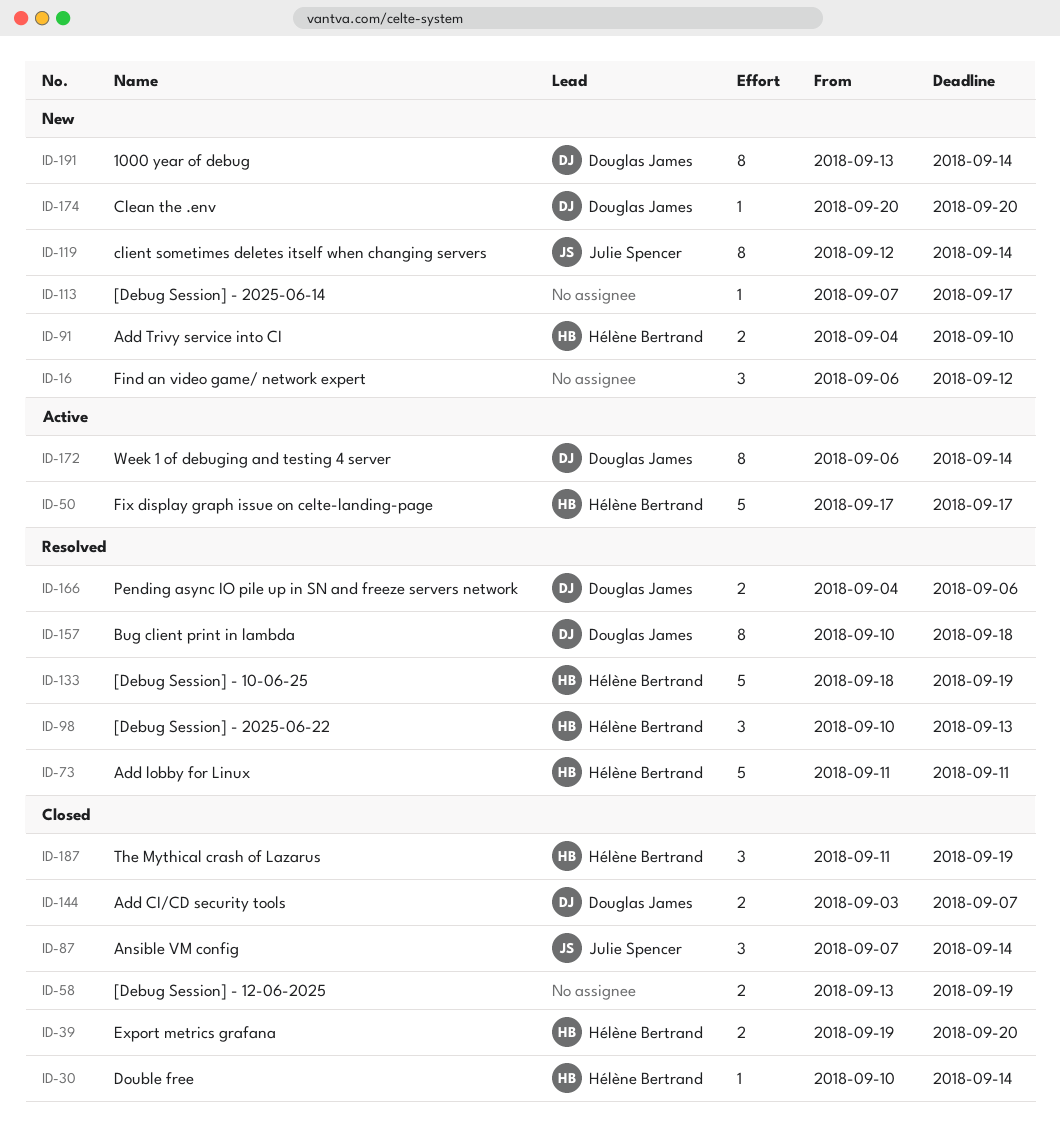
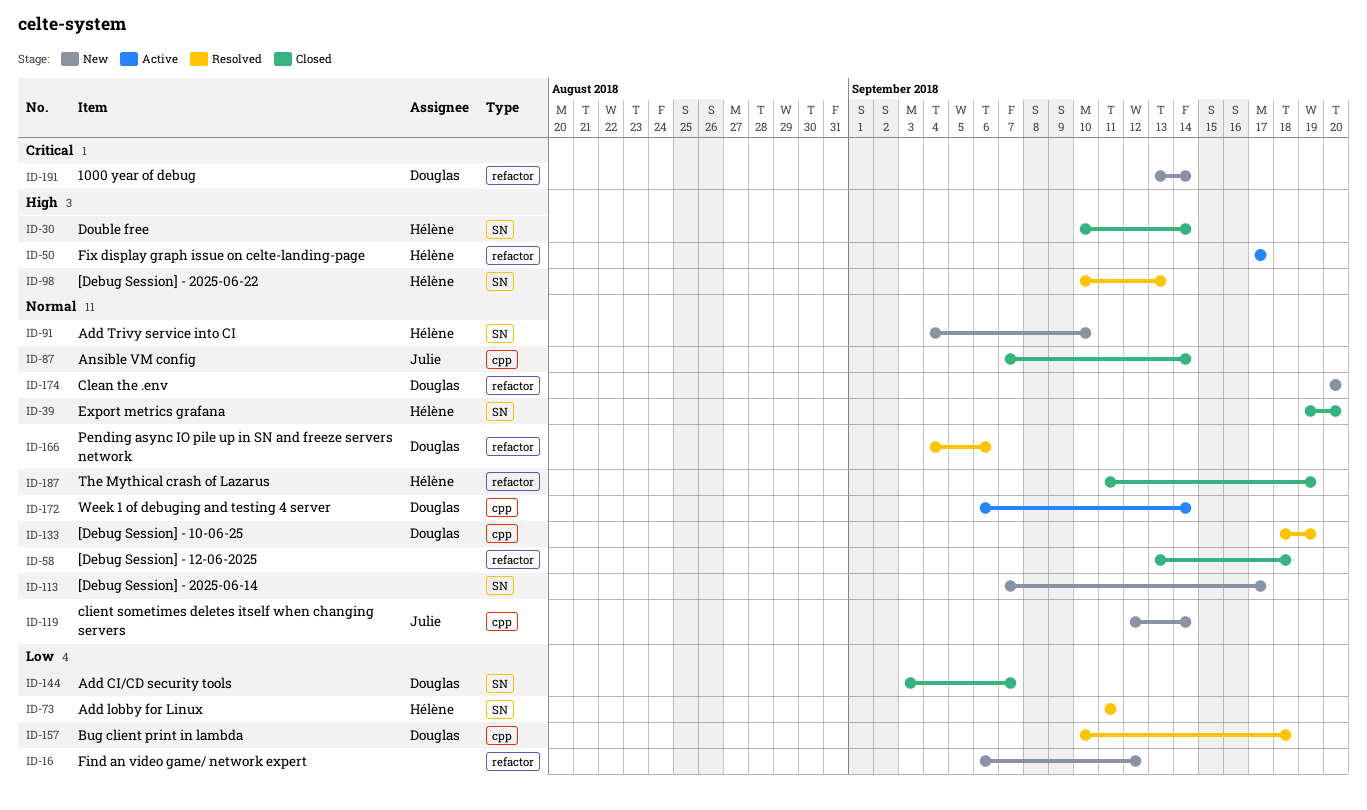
ID-58, due: Sep 19 -> Sep 18
ID-133, owner: Hélène Bertrand -> Douglas James

